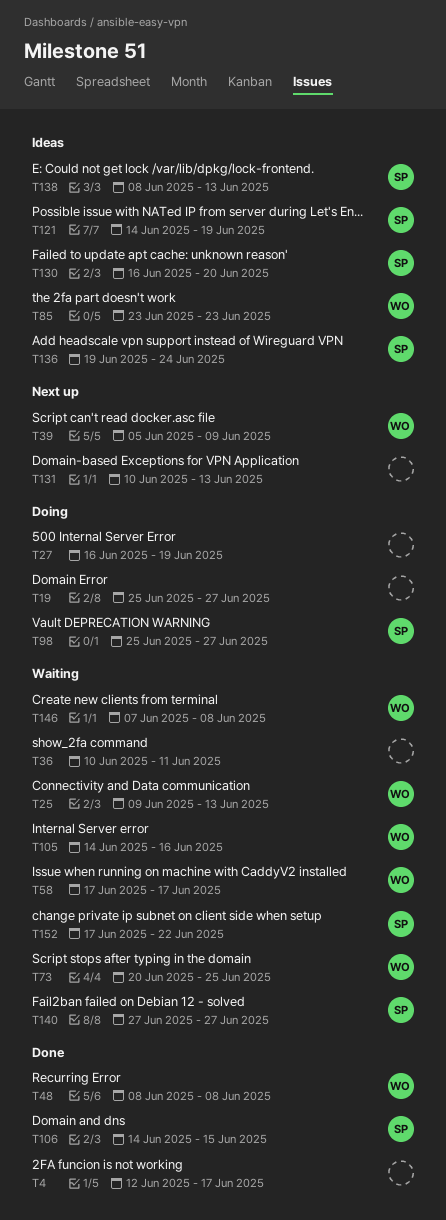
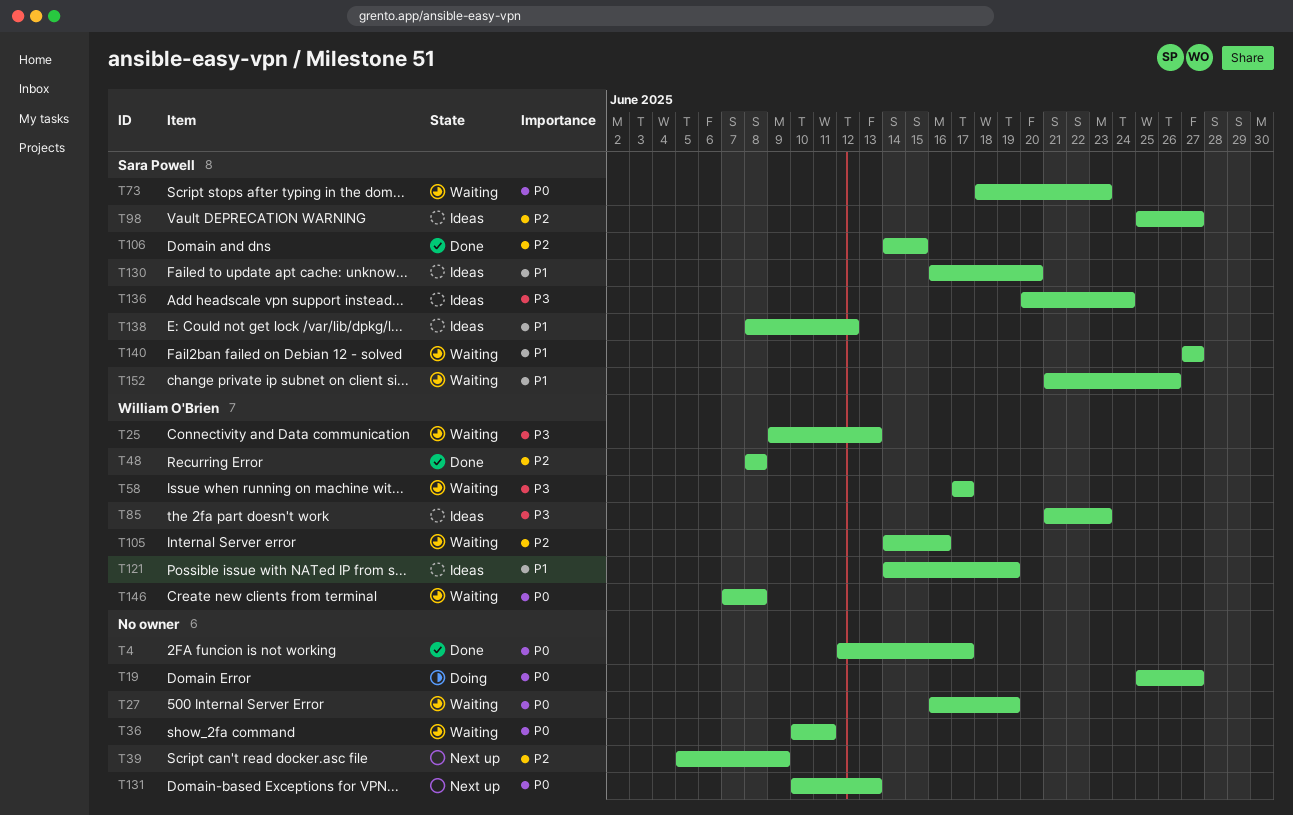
T27, status: Doing -> Waiting
T39, owner: William O'Brien -> none
T73, owner: William O'Brien -> Sara Powell
T73, start: Jun 20 -> Jun 18
T73, due: Jun 25 -> Jun 23
T85, start: Jun 23 -> Jun 21
T98, status: Doing -> Ideas
T121, owner: Sara Powell -> William O'Brien
T136, start: Jun 19 -> Jun 20
T138, due: Jun 13 -> Jun 12
T152, start: Jun 17 -> Jun 21
T152, due: Jun 22 -> Jun 26

